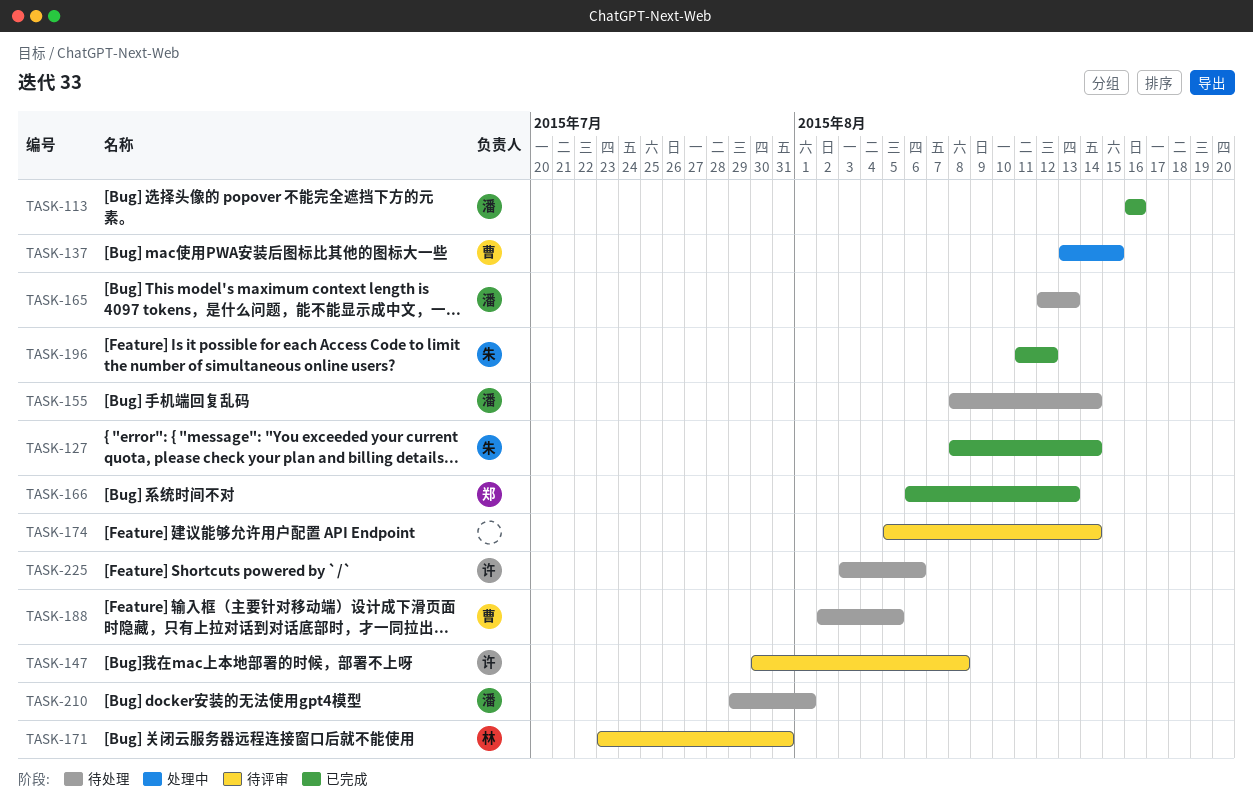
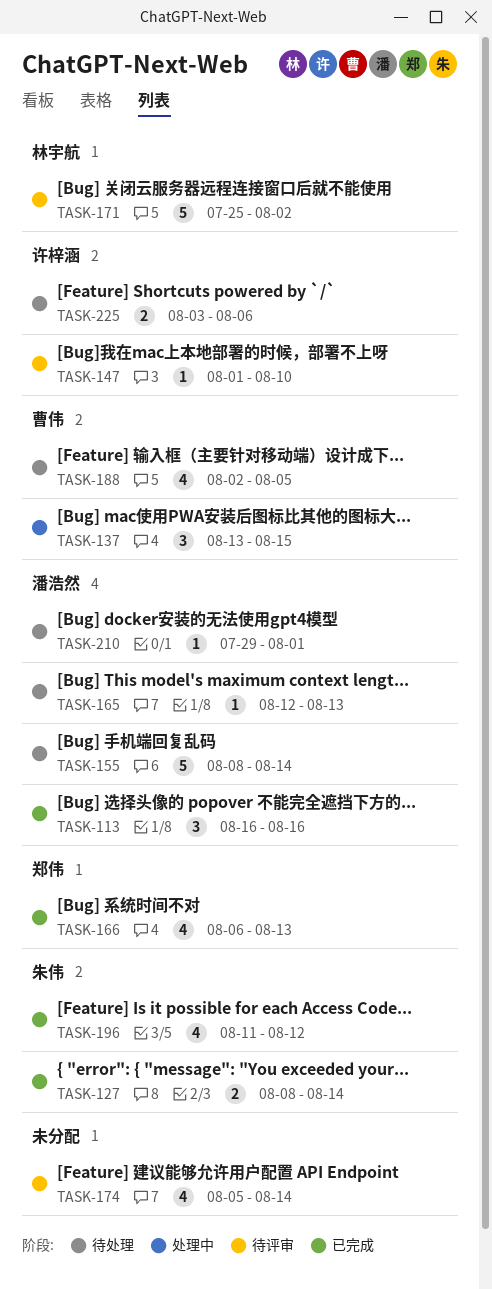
TASK-147, start: Jul 30 -> Aug 1
TASK-147, due: Aug 8 -> Aug 10
TASK-171, start: Jul 23 -> Jul 25
TASK-171, due: Jul 31 -> Aug 2

